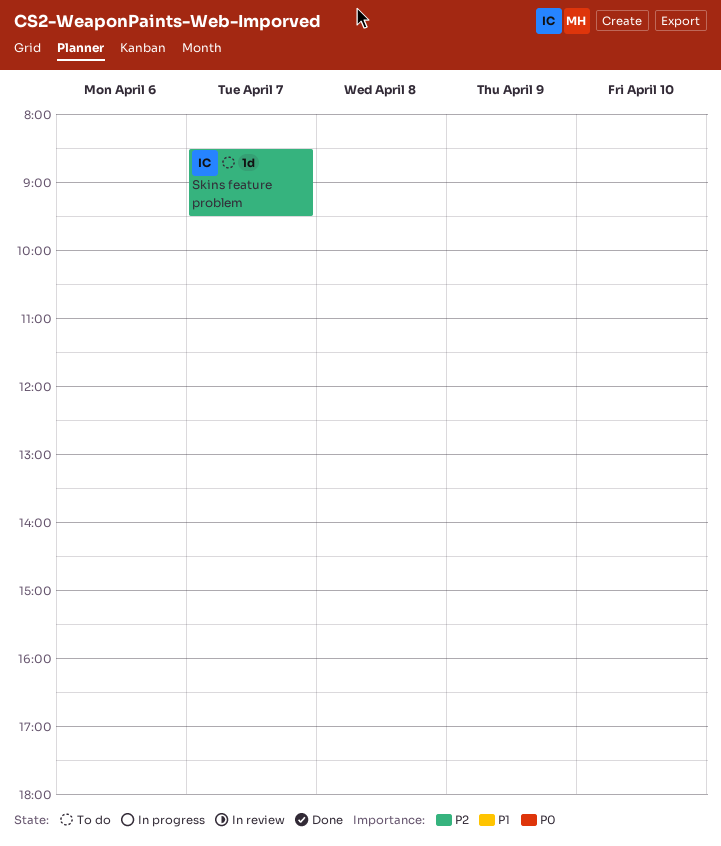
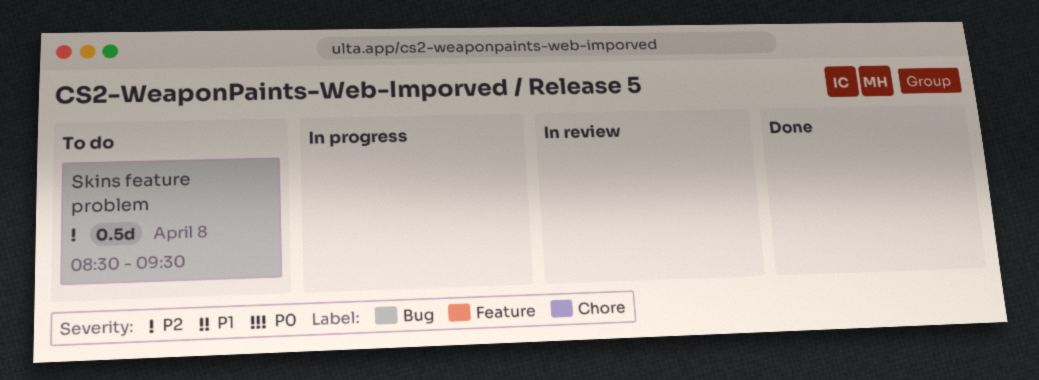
Skins feature problem, estimate: 1d -> 0.5d
Skins feature problem, day: Apr 7 -> Apr 8

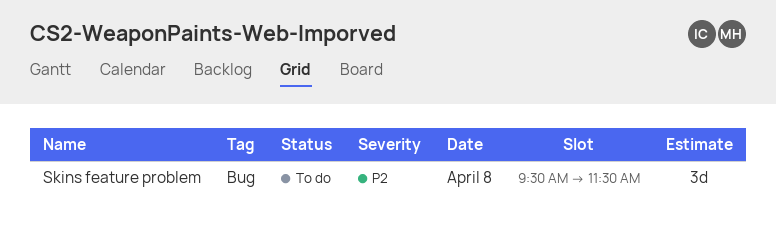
Skins feature problem, estimate: 0.5d -> 3d
Skins feature problem, begins: 08:30 -> 09:30
Skins feature problem, ends: 09:30 -> 11:30

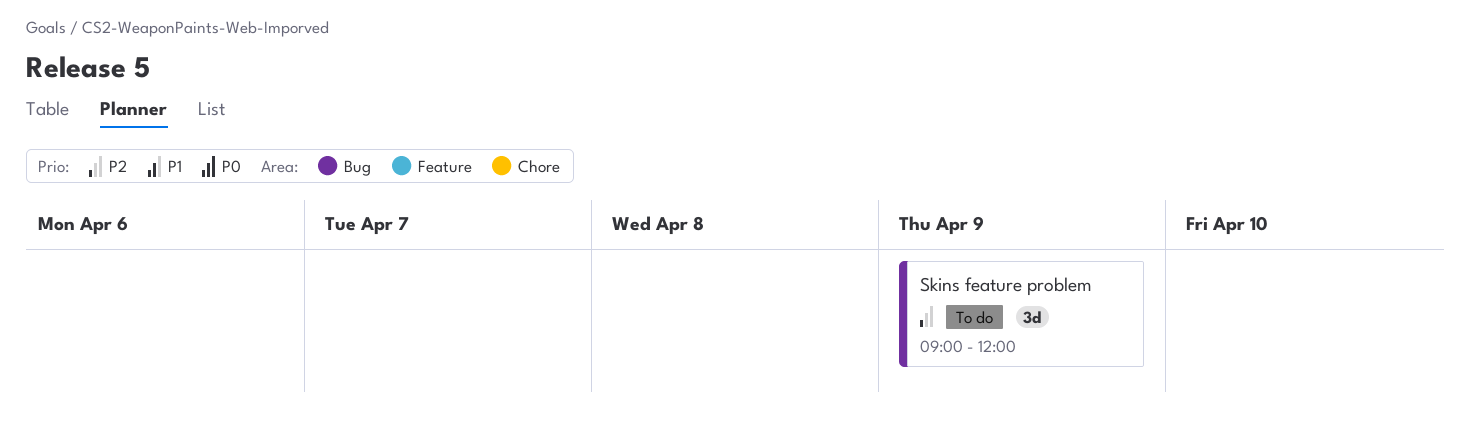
Skins feature problem, day: Apr 8 -> Apr 9
Skins feature problem, begins: 09:30 -> 09:00
Skins feature problem, ends: 11:30 -> 12:00

